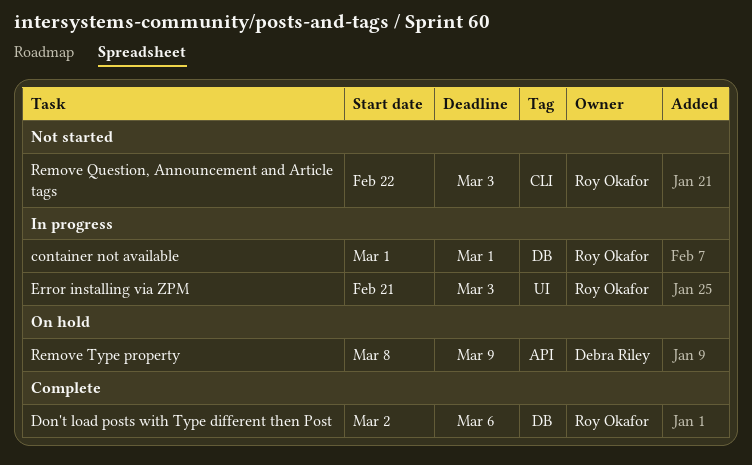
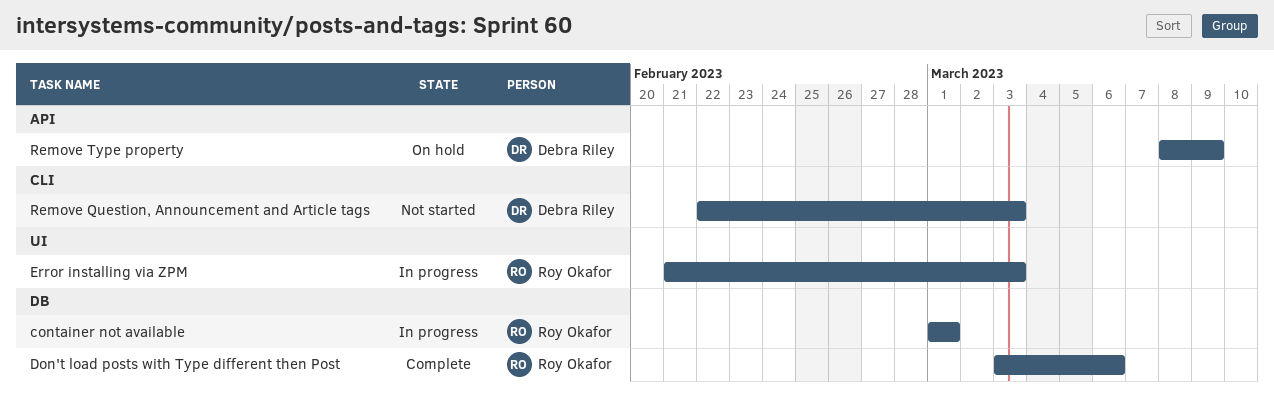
Don't load posts with Type different then Post, start: Mar 2 -> Mar 3
Remove Question, Announcement and Article tags, owner: Roy Okafor -> Debra Riley

